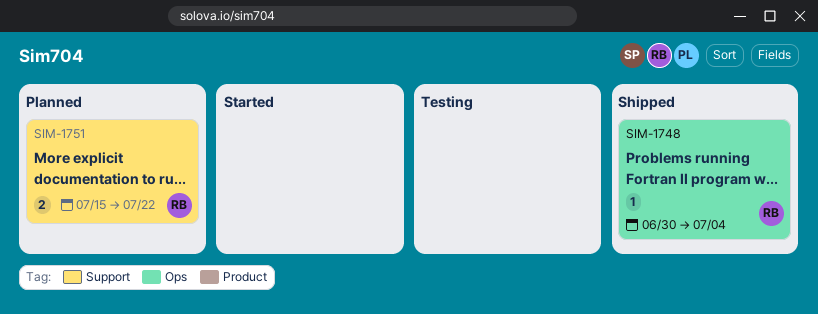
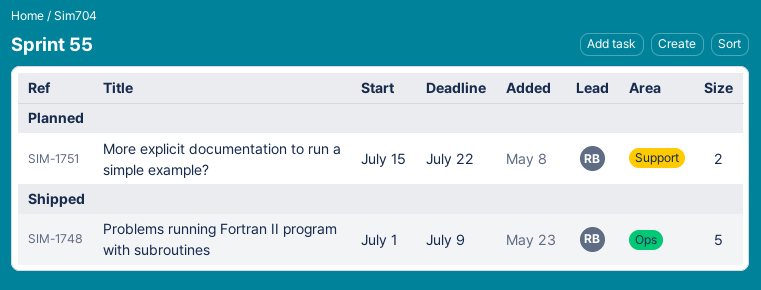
SIM-1748, estimate: 1 -> 5
SIM-1748, start: Jun 30 -> Jul 1
SIM-1748, due: Jul 4 -> Jul 9

